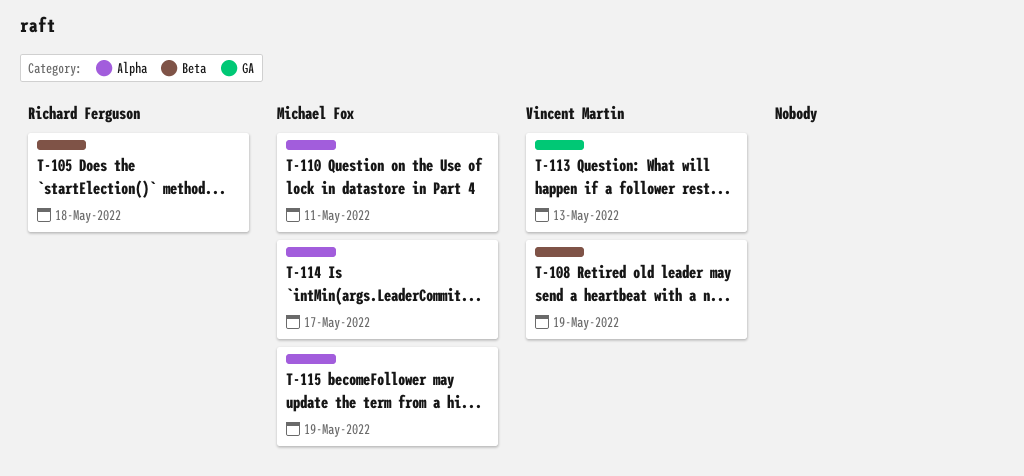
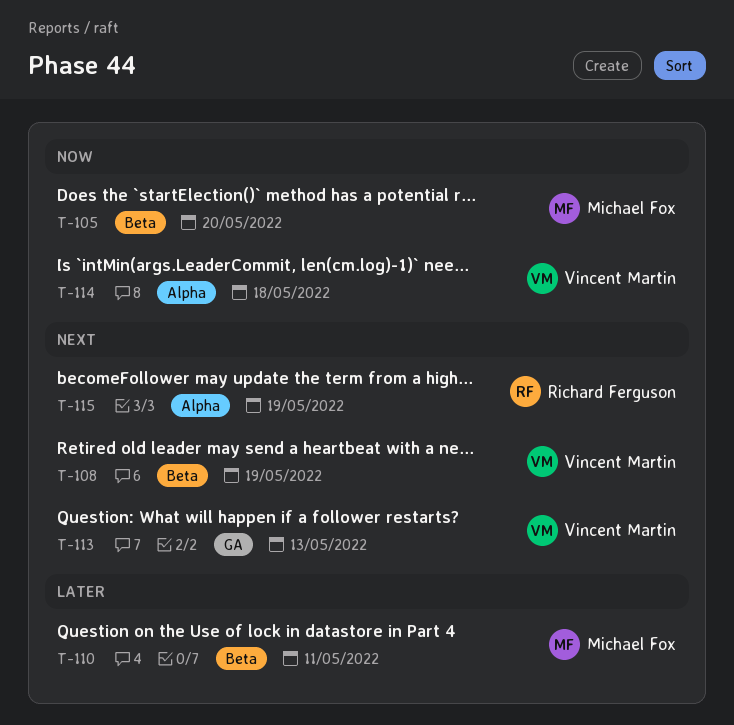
T-105, owner: Richard Ferguson -> Michael Fox
T-105, due: May 18 -> May 20
T-110, label: Alpha -> Beta
T-114, owner: Michael Fox -> Vincent Martin
T-114, due: May 17 -> May 18
T-115, owner: Michael Fox -> Richard Ferguson

